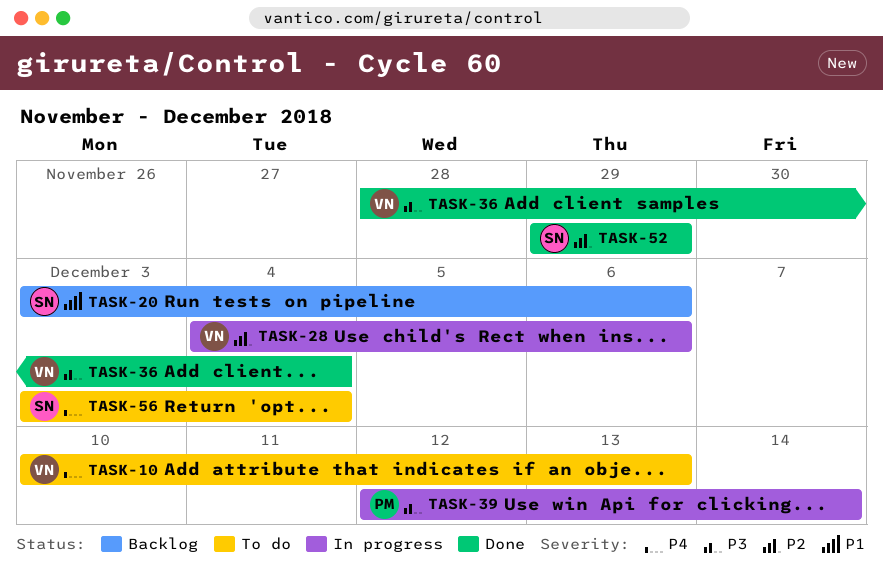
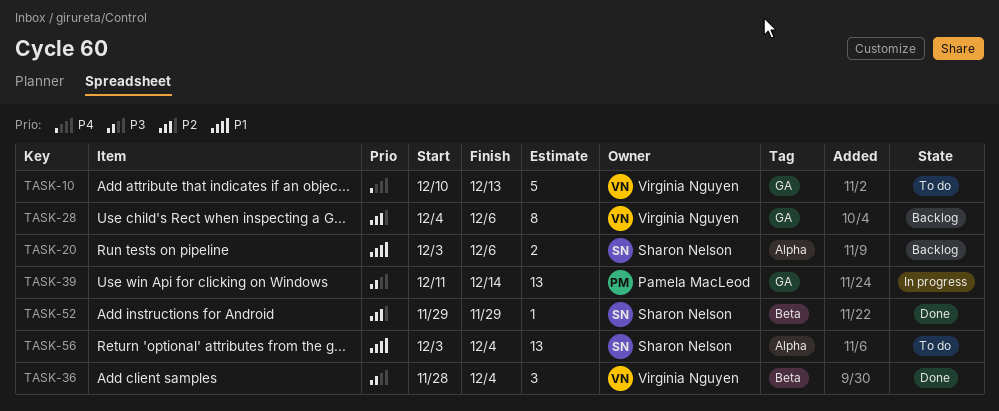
TASK-28, status: In progress -> Backlog
TASK-39, start: Dec 12 -> Dec 11
TASK-56, priority: P4 -> P1

